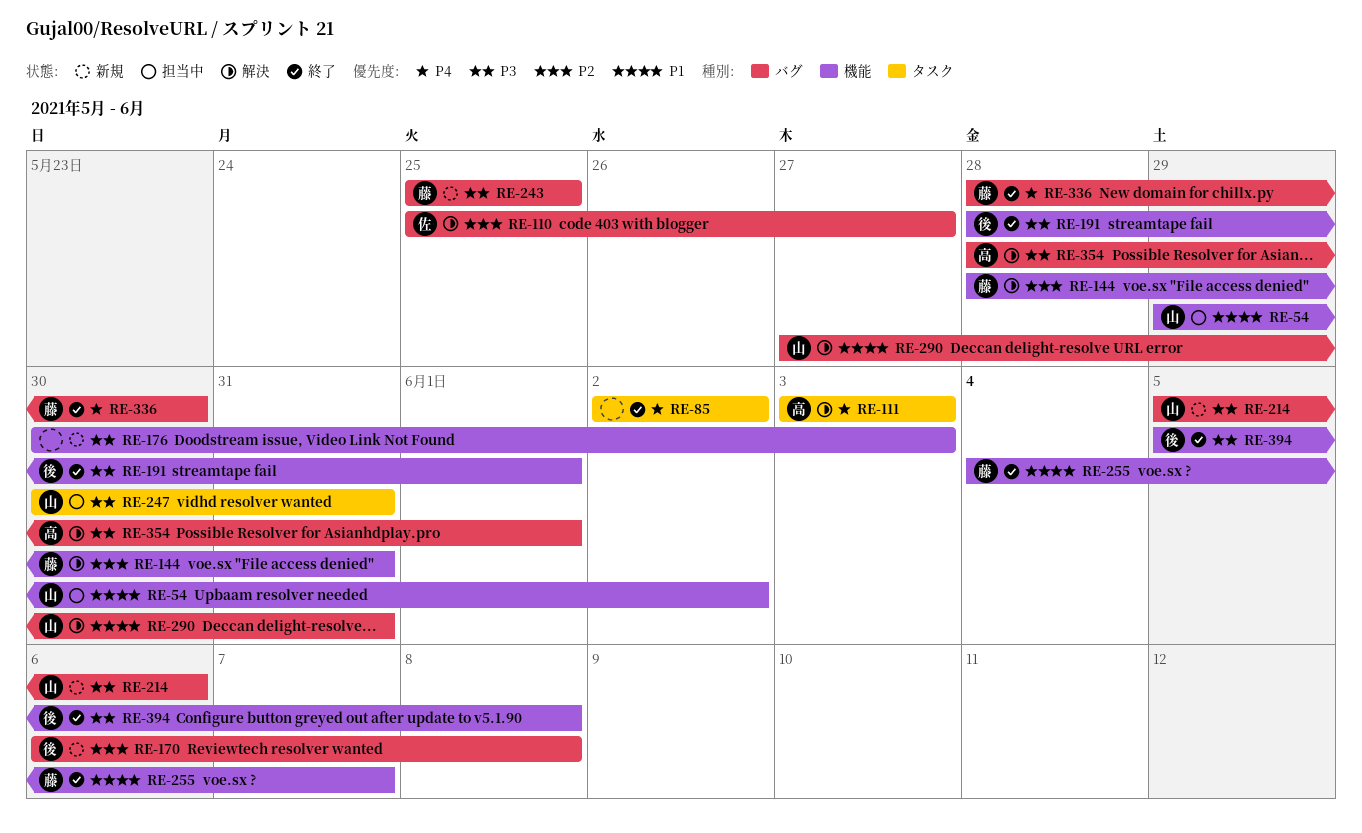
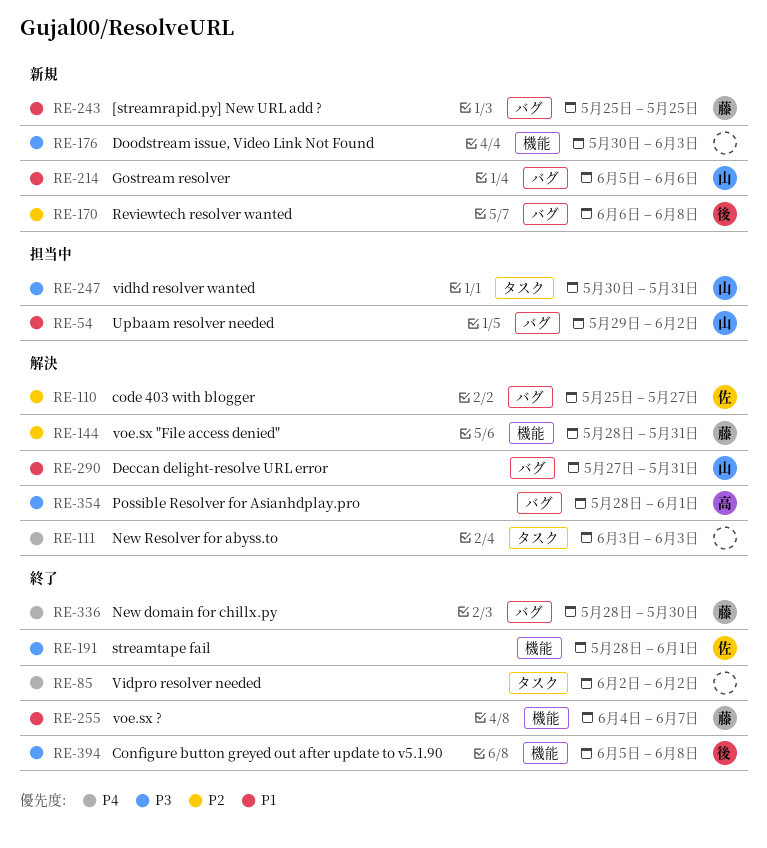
RE-54, label: 機能 -> バグ
RE-111, owner: 高 -> none
RE-191, owner: 後 -> 佐
RE-214, priority: P3 -> P1
RE-243, priority: P3 -> P1

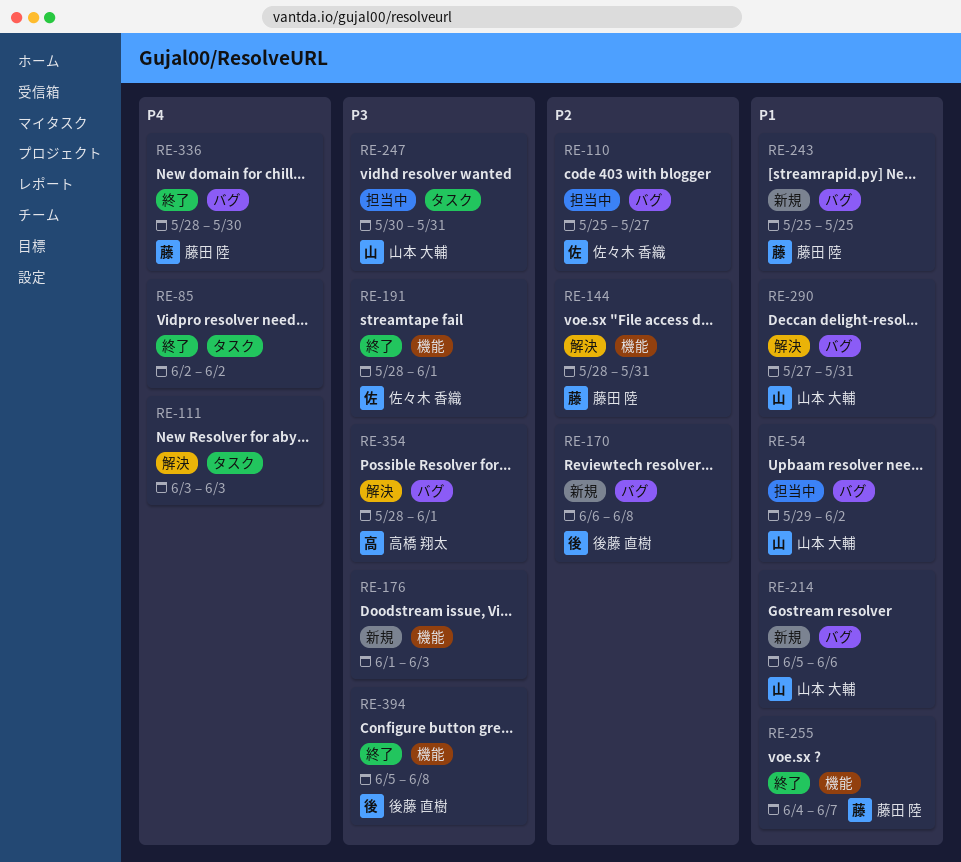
RE-110, status: 解決 -> 担当中
RE-176, start: May 30 -> Jun 1

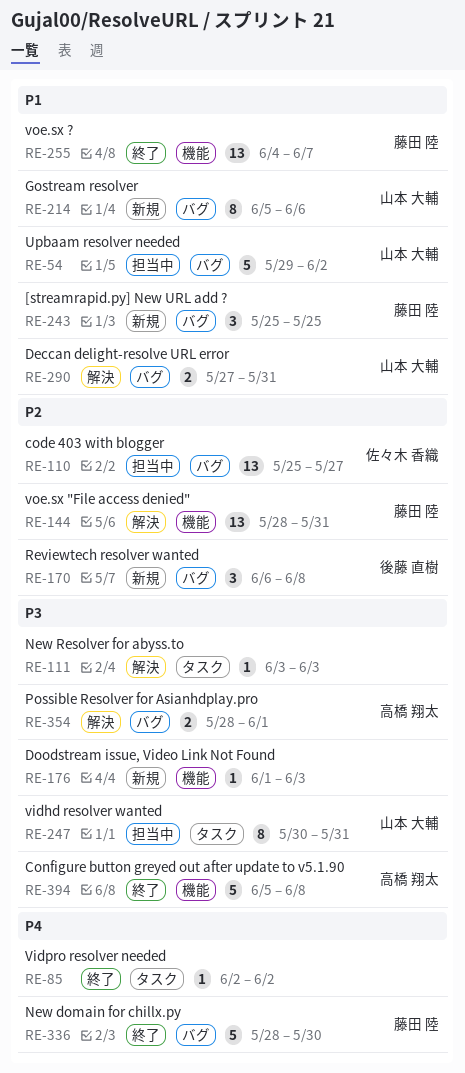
RE-111, priority: P4 -> P3
RE-191: present -> none
RE-394, owner: 後藤 直樹 -> 高橋 翔太

